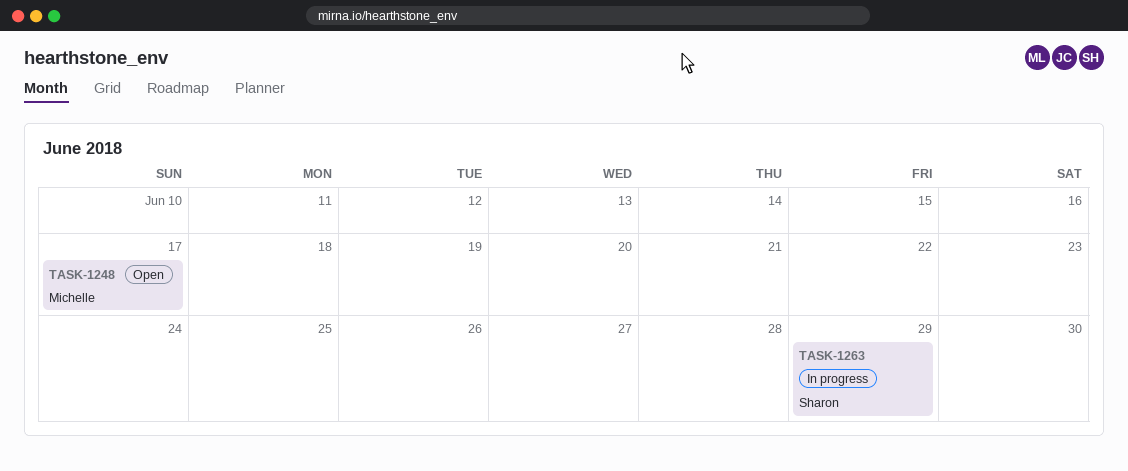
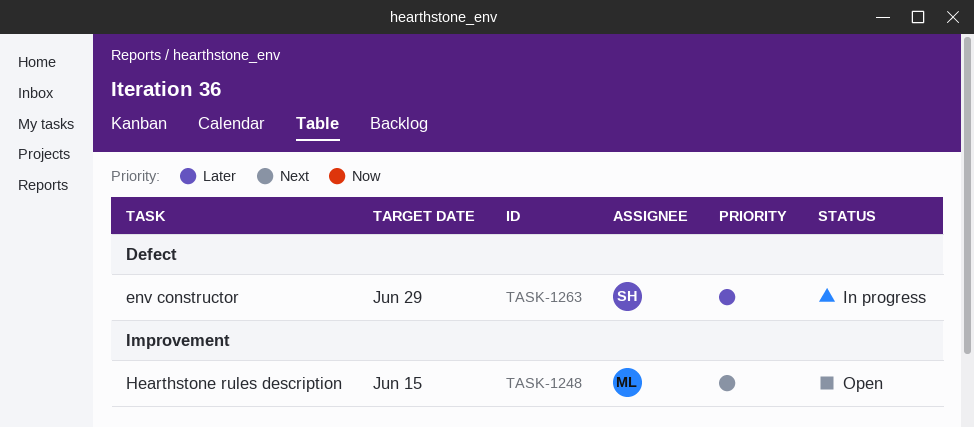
TASK-1248, due: Jun 17 -> Jun 15

